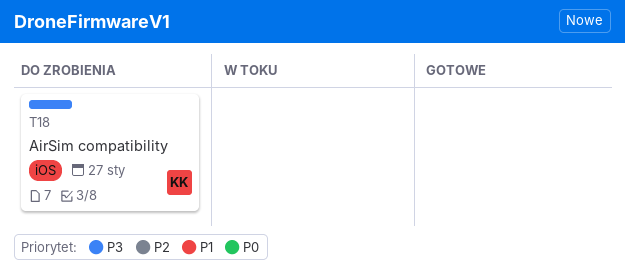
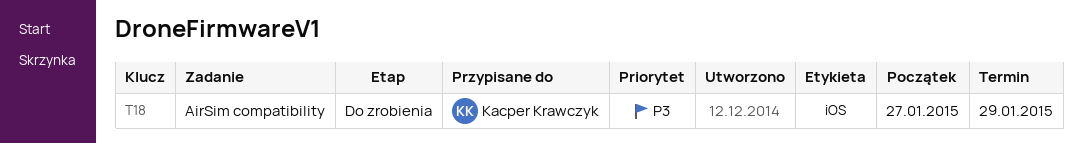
T18, due: Jan 27 -> Jan 29

